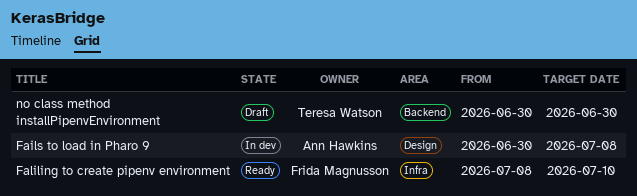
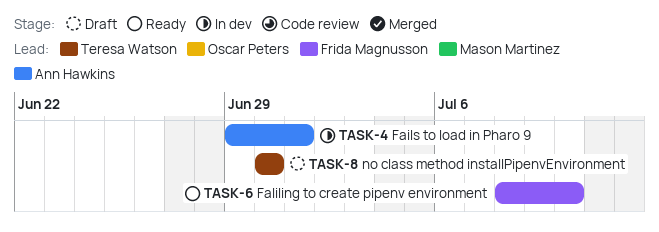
Fails to load in Pharo 9, start: Jun 30 -> Jun 29
Fails to load in Pharo 9, due: Jul 8 -> Jul 1

